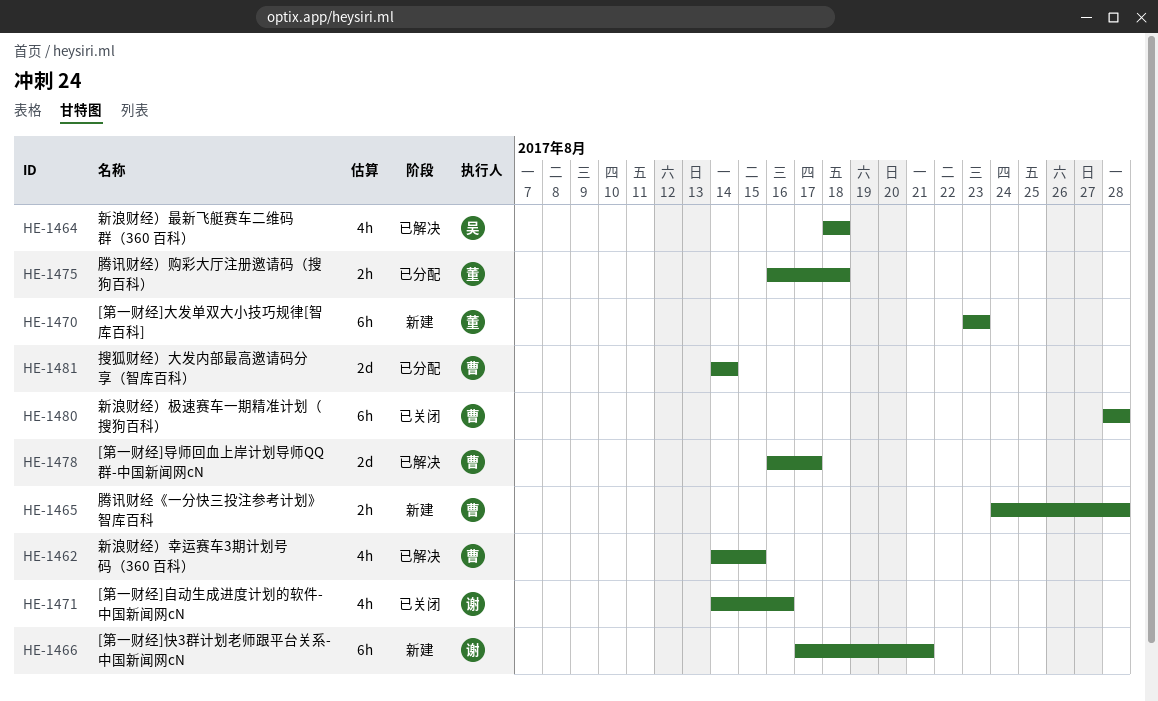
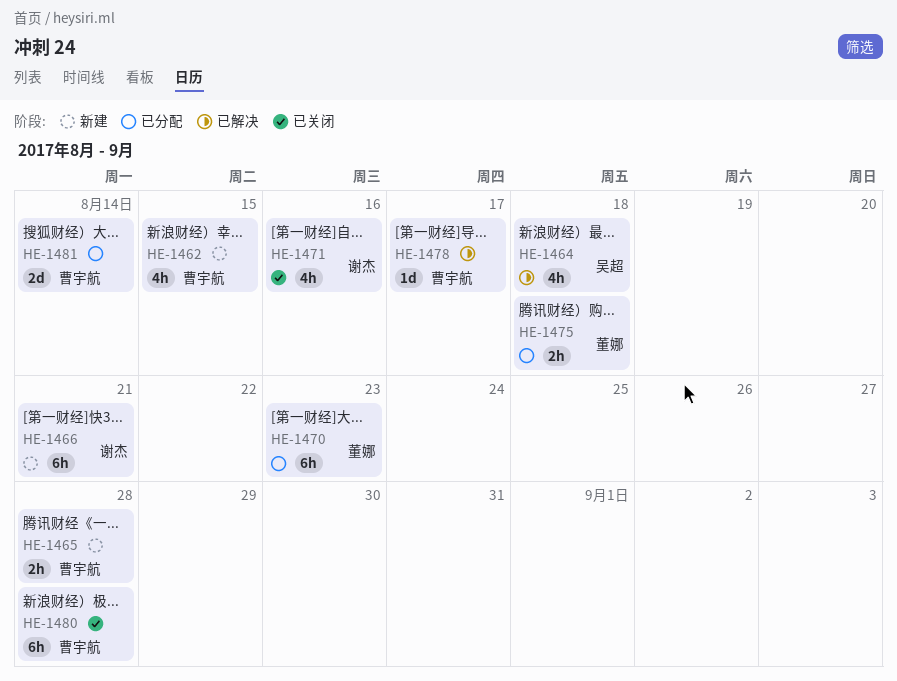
HE-1462, status: 已解决 -> 新建
HE-1470, status: 新建 -> 已分配
HE-1478, estimate: 2d -> 1d

